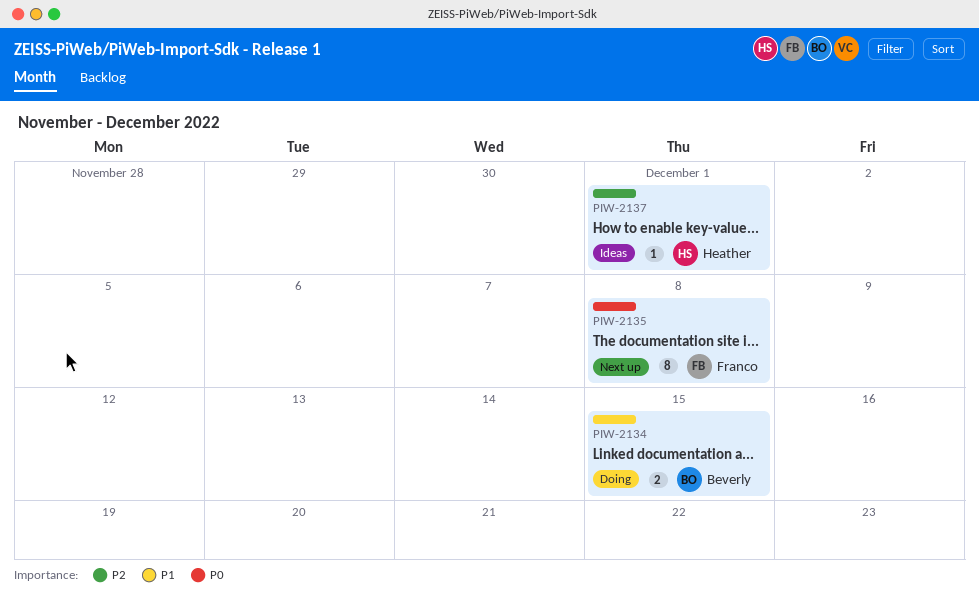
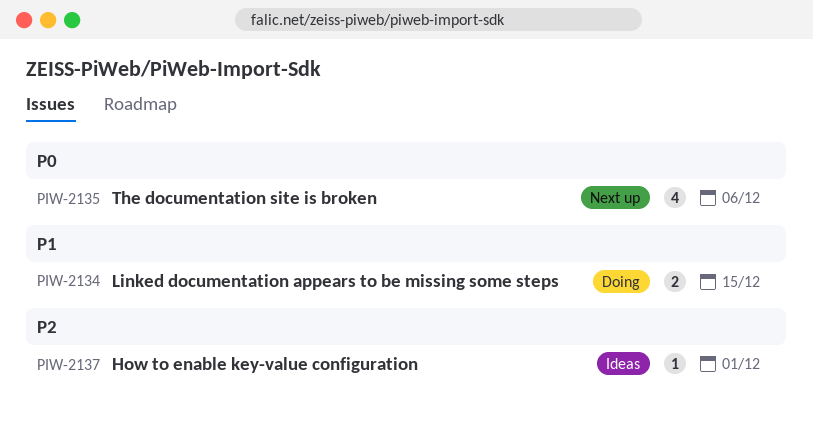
PIW-2135, estimate: 8 -> 4
PIW-2135, due: Dec 8 -> Dec 6

